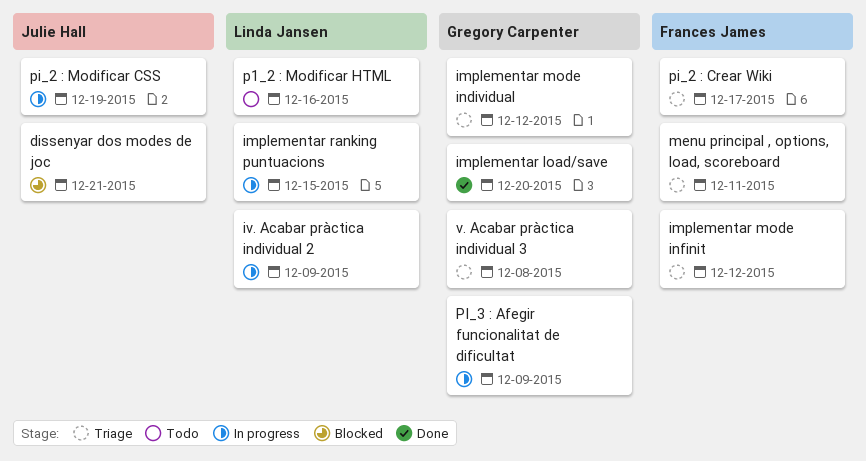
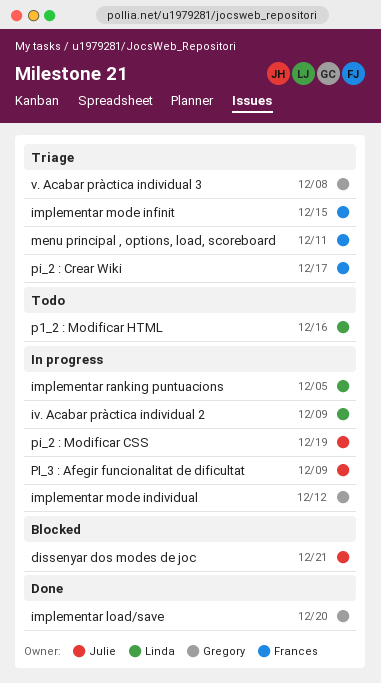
implementar mode individual, status: Triage -> In progress
implementar mode infinit, due: Dec 12 -> Dec 15
implementar ranking puntuacions, due: Dec 15 -> Dec 5
PI_3 : Afegir funcionalitat de dificultat, owner: Gregory Carpenter -> Julie Hall

